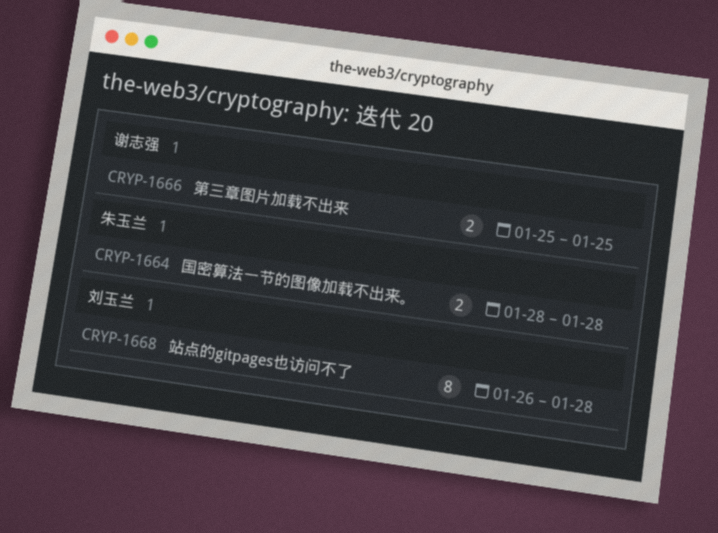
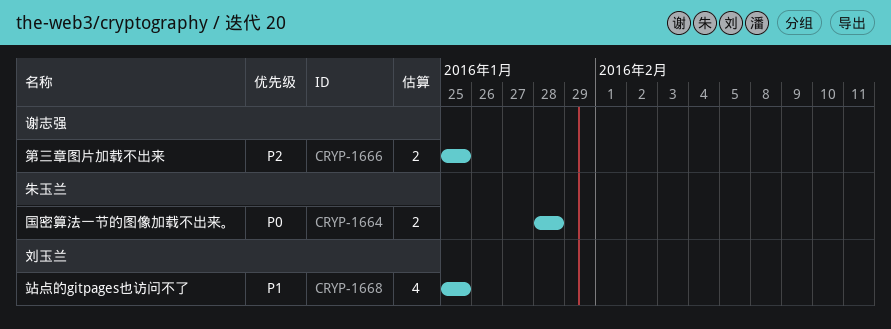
CRYP-1668, estimate: 8 -> 4
CRYP-1668, start: Jan 26 -> Jan 25
CRYP-1668, due: Jan 28 -> Jan 25

